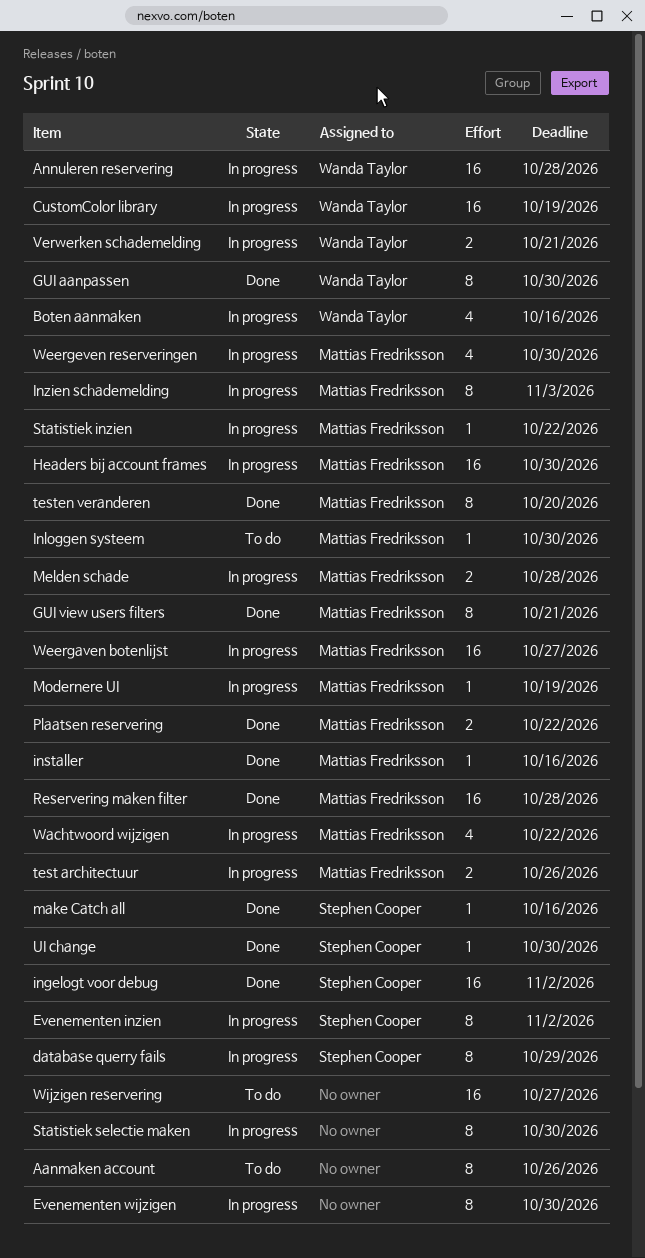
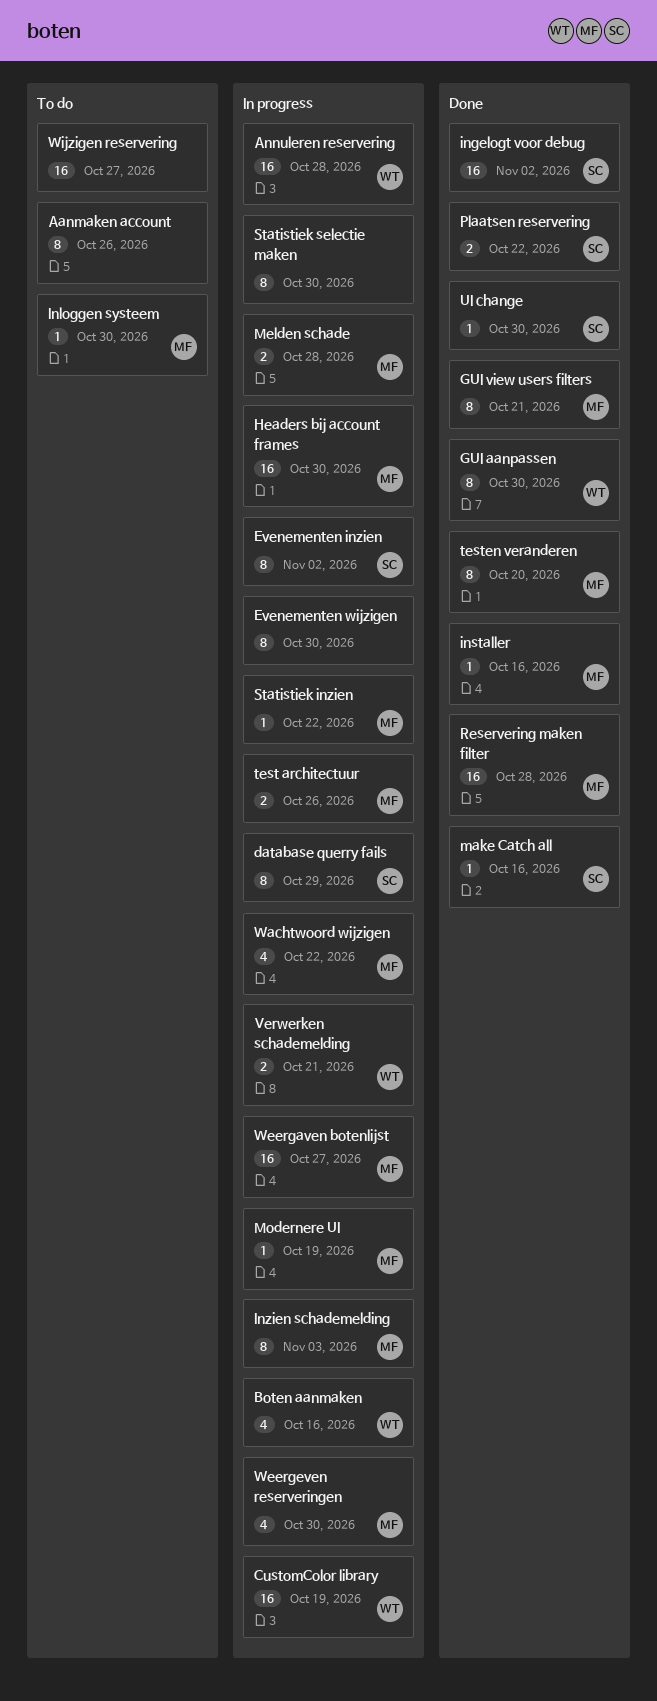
Plaatsen reservering, owner: Mattias Fredriksson -> Stephen Cooper

